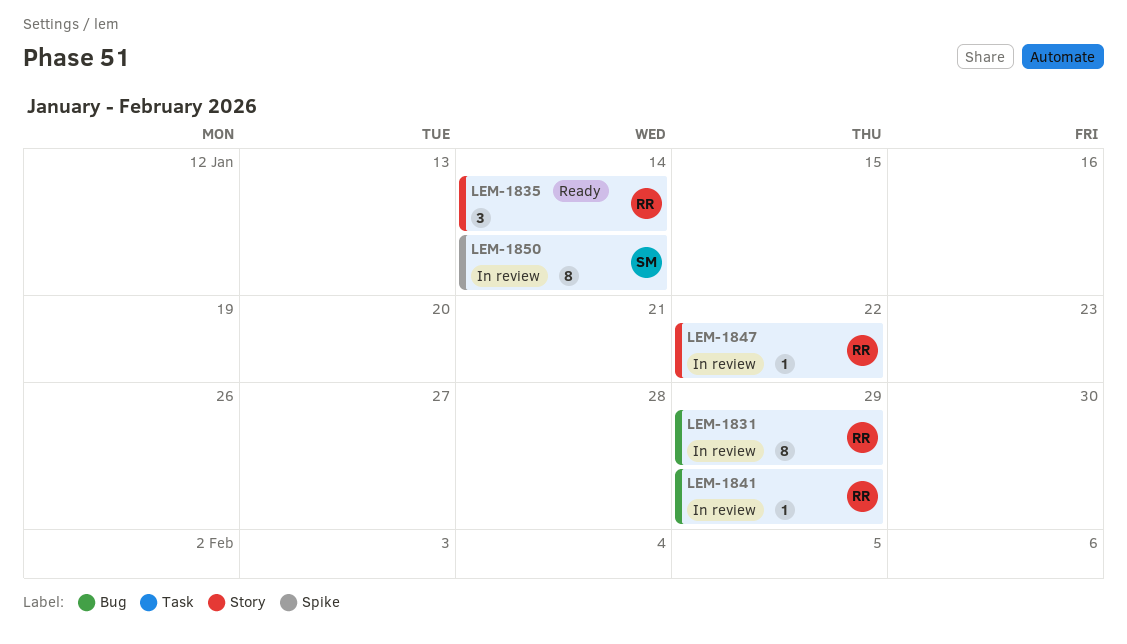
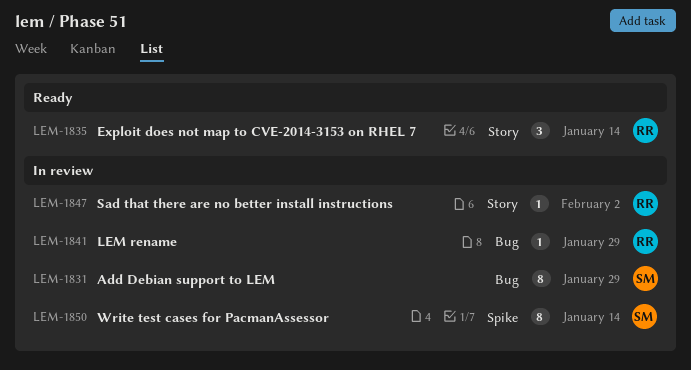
LEM-1831, owner: RR -> SM
LEM-1847, due: Jan 22 -> Feb 2

